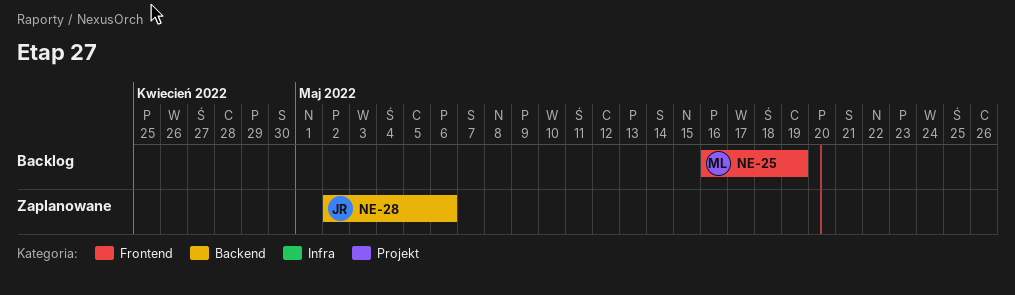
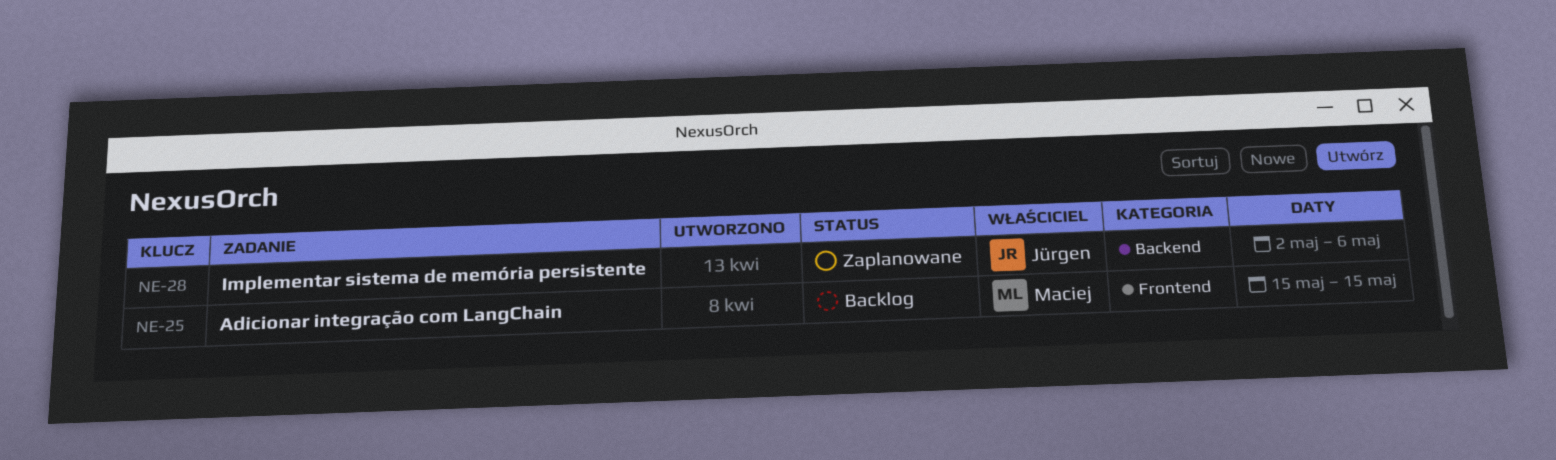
NE-25, start: May 16 -> May 15
NE-25, due: May 19 -> May 15

